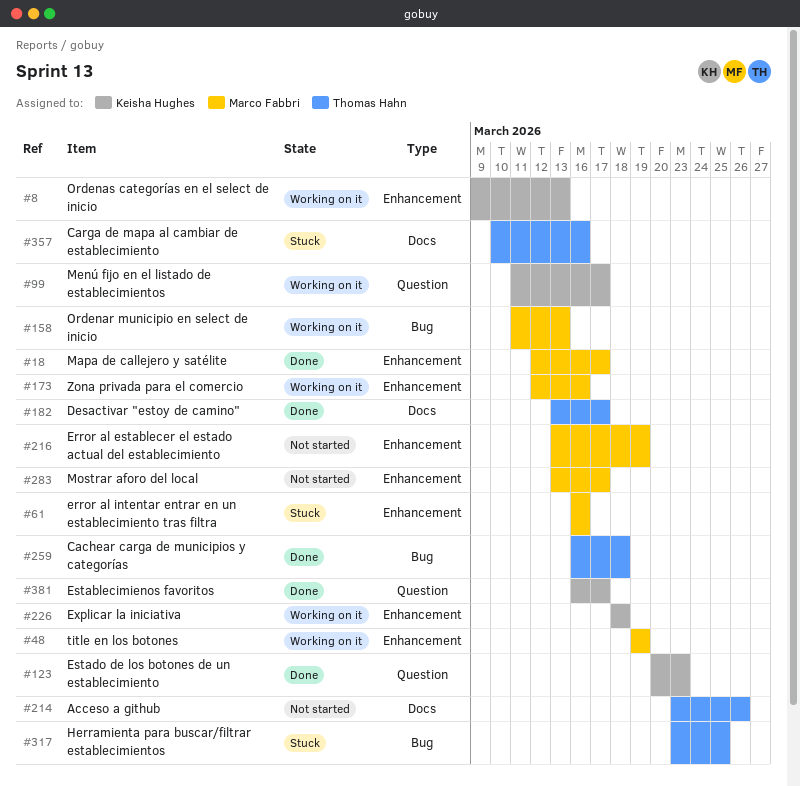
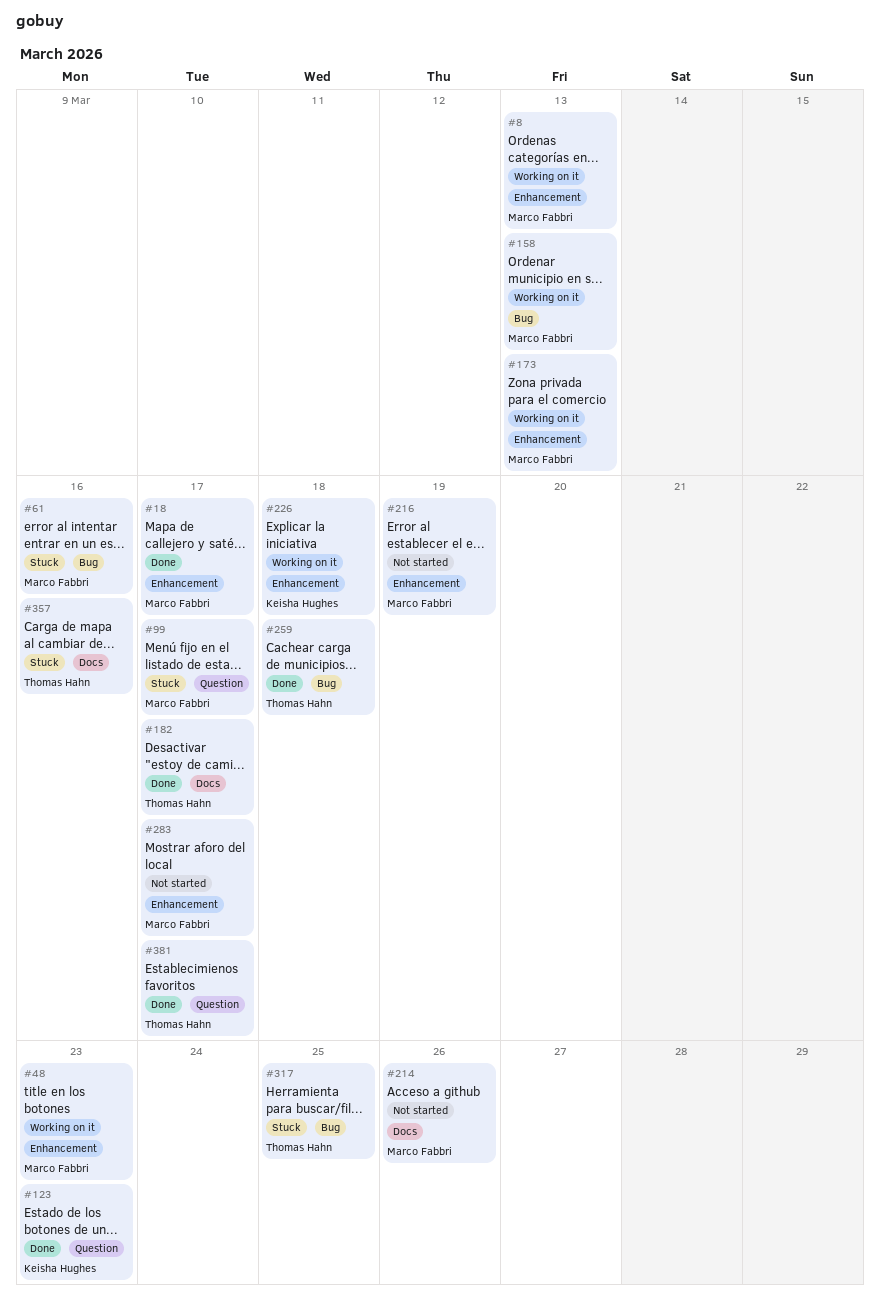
#8, owner: Keisha Hughes -> Marco Fabbri
#48, due: Mar 19 -> Mar 23
#61, label: Enhancement -> Bug
#99, status: Working on it -> Stuck
#99, owner: Keisha Hughes -> Marco Fabbri
#173, due: Mar 16 -> Mar 13
#214, owner: Thomas Hahn -> Marco Fabbri
#381, owner: Keisha Hughes -> Thomas Hahn

